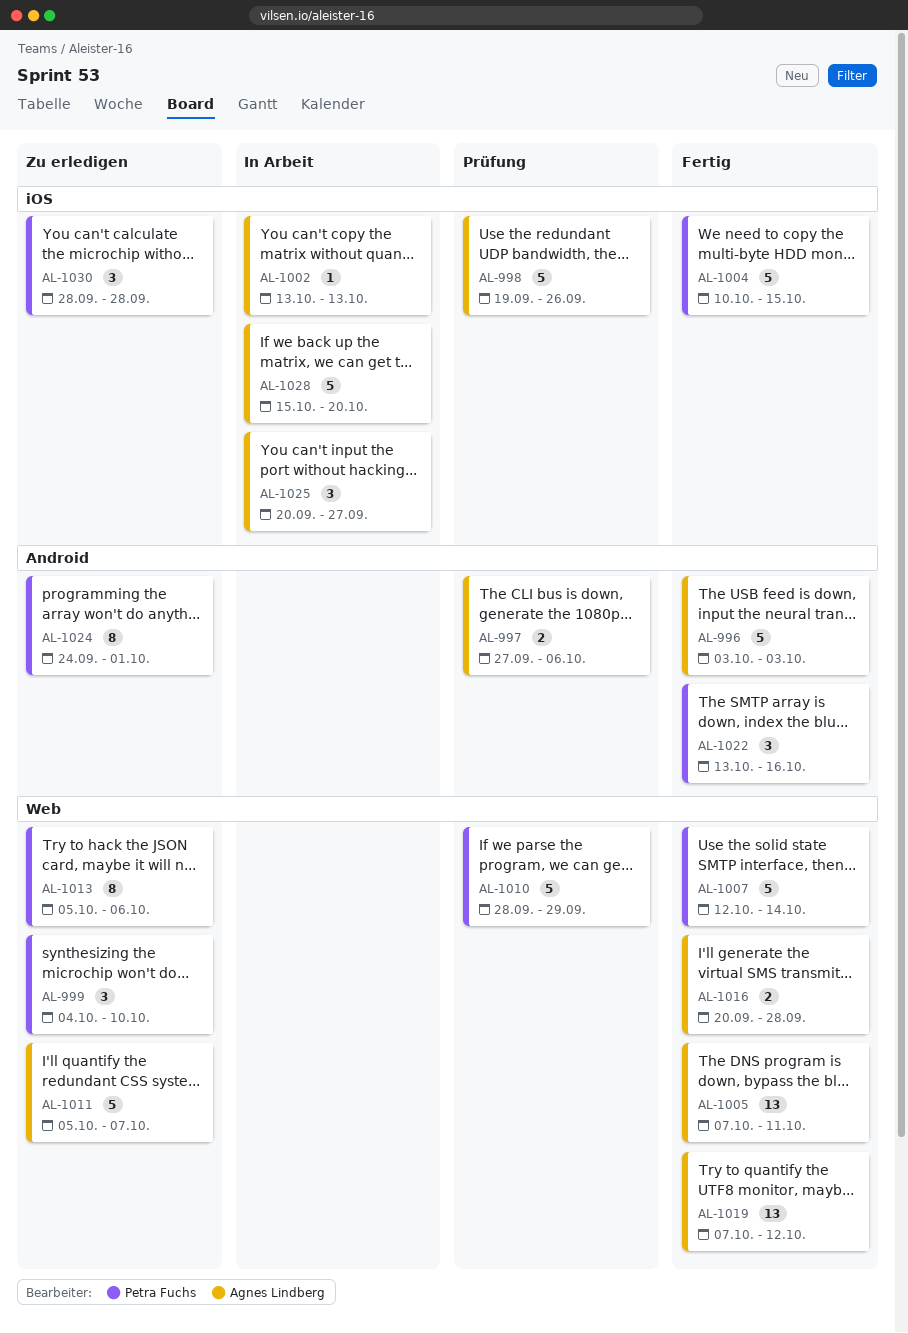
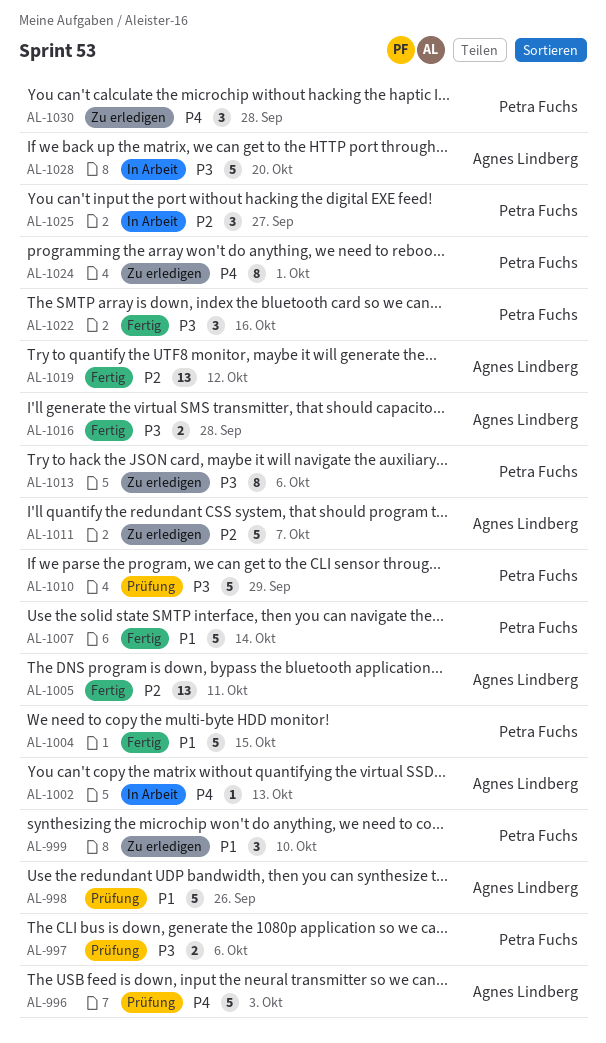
AL-996, status: Fertig -> Prüfung
AL-997, owner: Agnes Lindberg -> Petra Fuchs
AL-1025, owner: Agnes Lindberg -> Petra Fuchs

